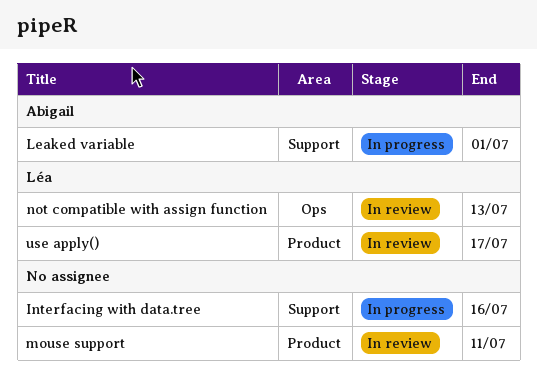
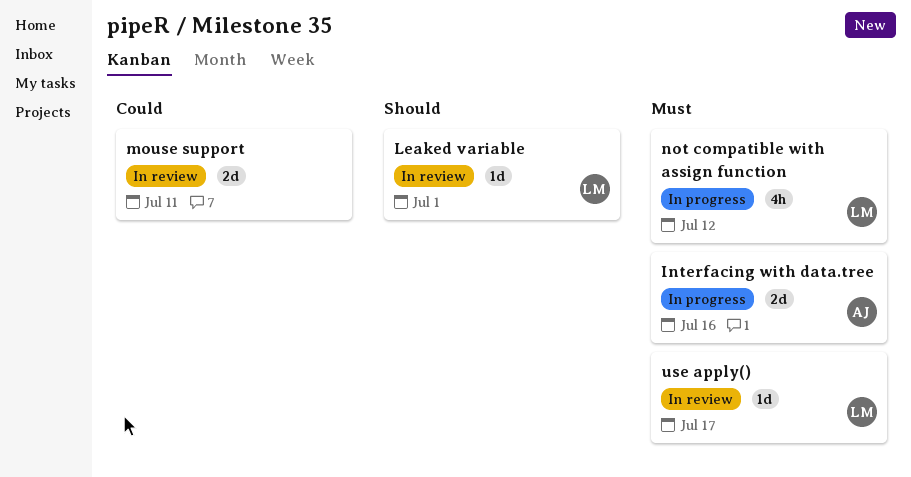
Interfacing with data.tree, owner: none -> Abigail
Leaked variable, status: In progress -> In review
Leaked variable, owner: Abigail -> Léa
not compatible with assign function, status: In review -> In progress
not compatible with assign function, due: Jul 13 -> Jul 12

